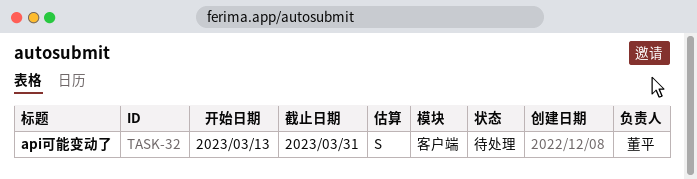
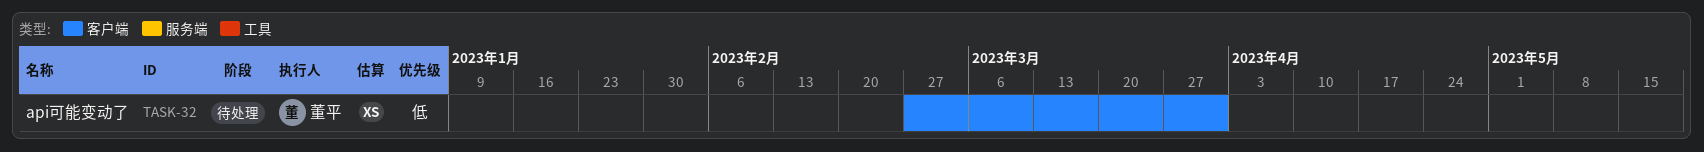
TASK-32, estimate: S -> XS
TASK-32, start: Mar 13 -> Feb 27

